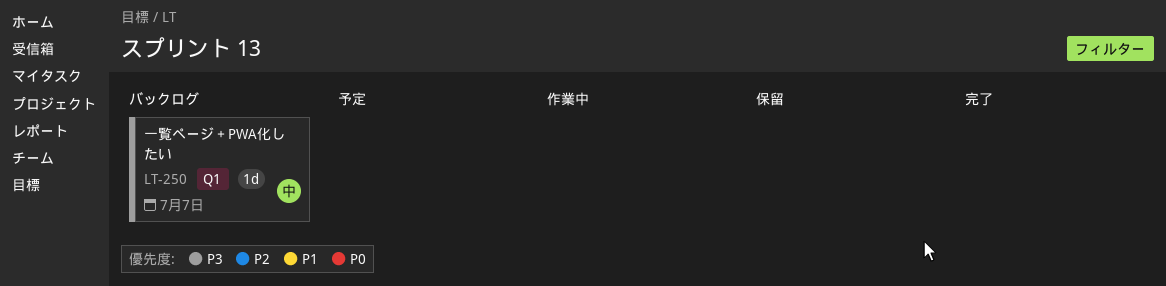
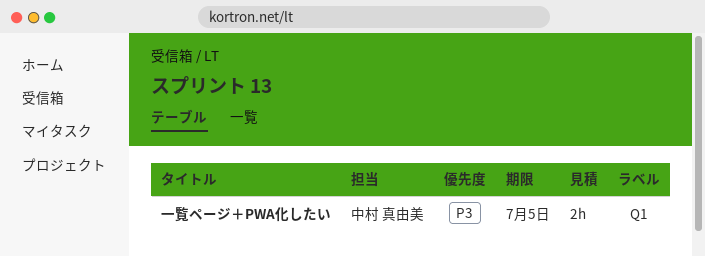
一覧ページ＋PWA化したい, estimate: 1d -> 2h
一覧ページ＋PWA化したい, due: Jul 7 -> Jul 5

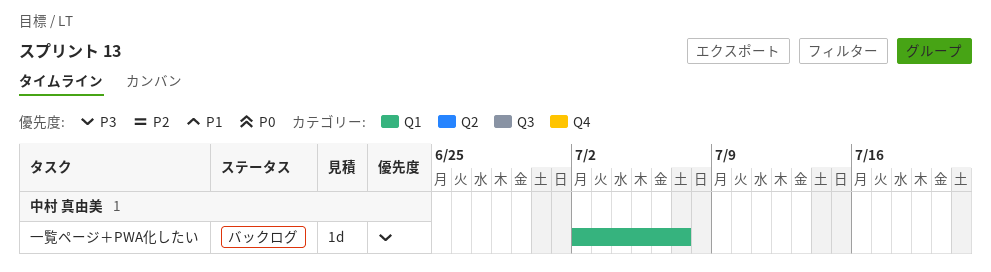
一覧ページ＋PWA化したい, estimate: 2h -> 1d
一覧ページ＋PWA化したい, due: Jul 5 -> Jul 7

